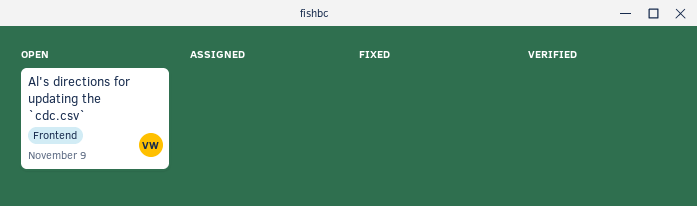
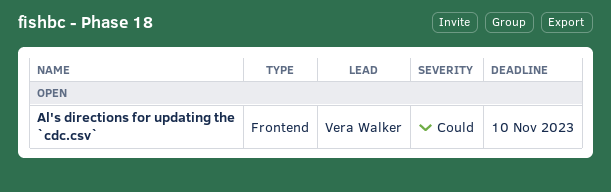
Al's directions for updating the `cdc.csv`, due: Nov 9 -> Nov 10

